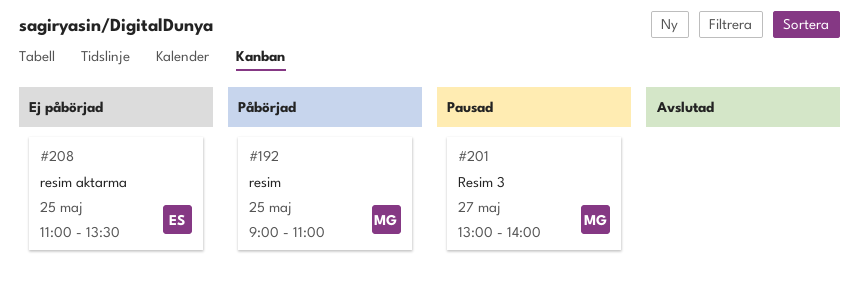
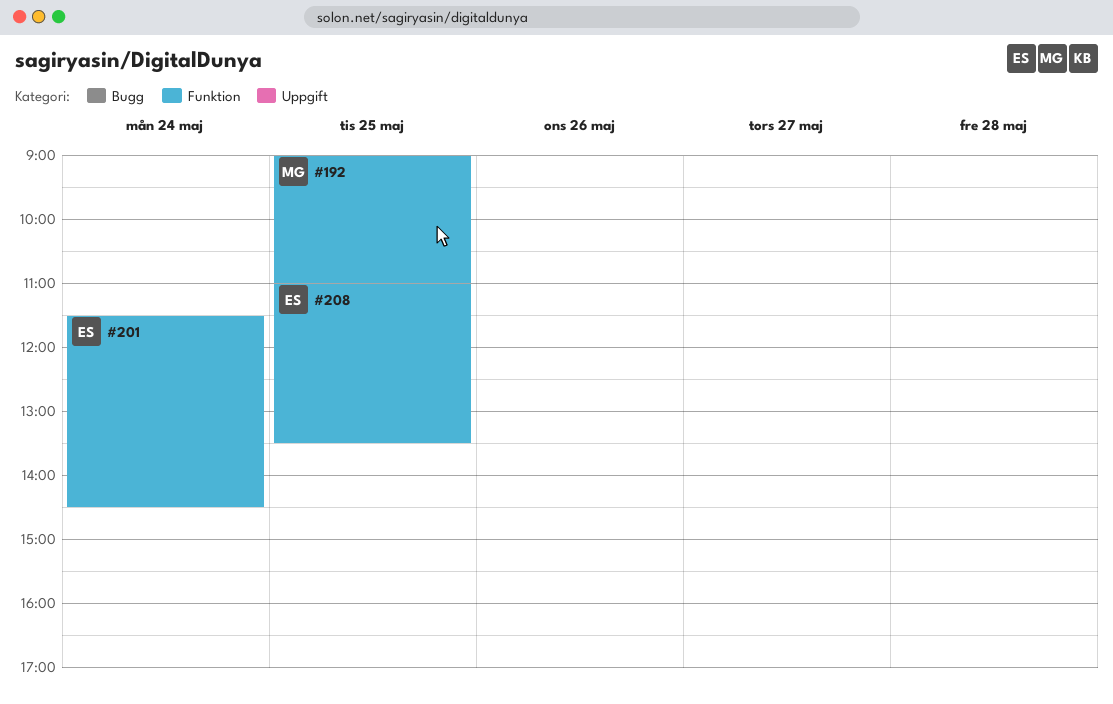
#201, owner: MG -> ES
#201, day: May 27 -> May 24
#201, begins: 13:00 -> 11:30
#201, ends: 14:00 -> 14:30

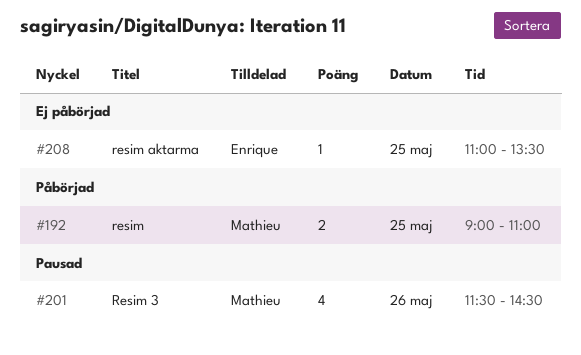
#201, owner: Enrique -> Mathieu
#201, day: May 24 -> May 26

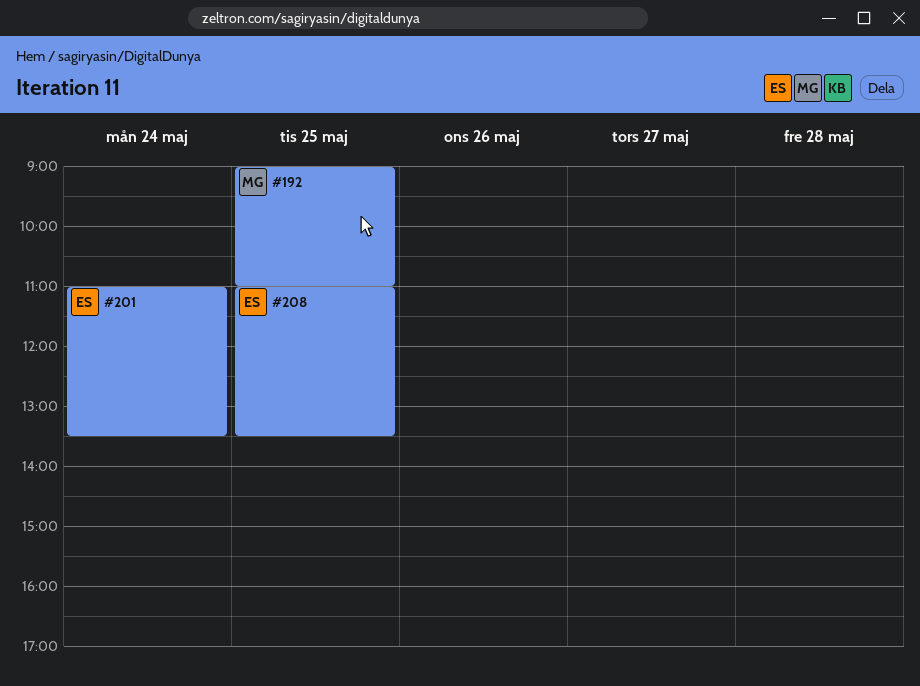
#201, owner: Mathieu -> Enrique
#201, day: May 26 -> May 24
#201, begins: 11:30 -> 11:00
#201, ends: 14:30 -> 13:30

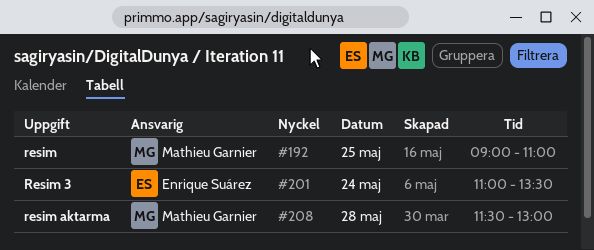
#208, owner: Enrique Suárez -> Mathieu Garnier
#208, day: May 25 -> May 28
#208, begins: 11:00 -> 11:30
#208, ends: 13:30 -> 13:00

